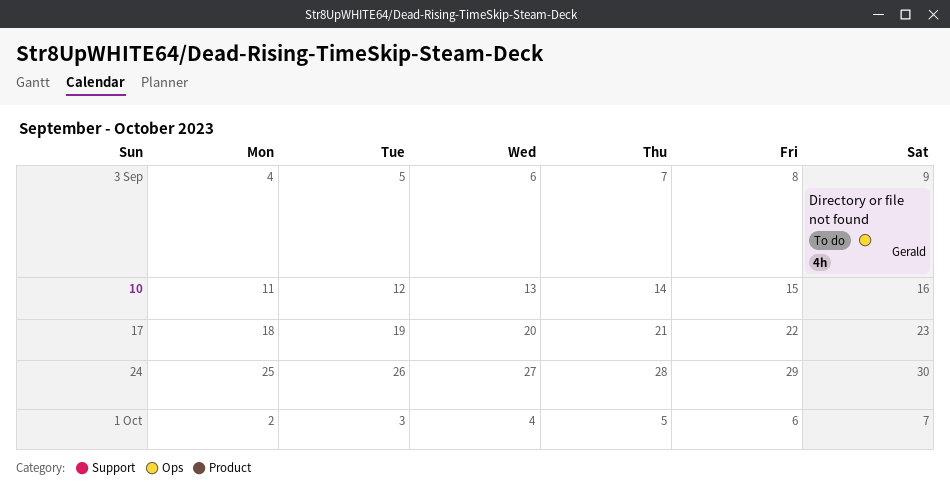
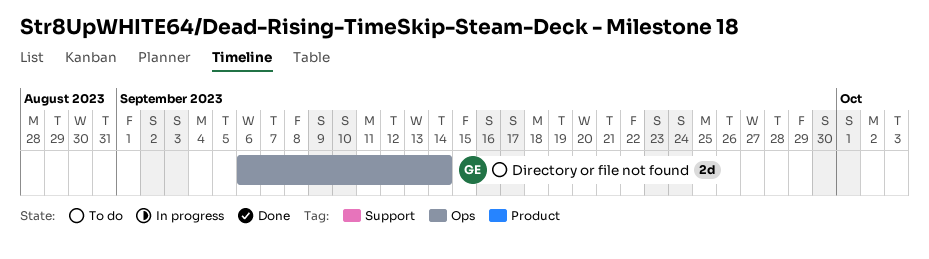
Directory or file not found, estimate: 4h -> 2d
Directory or file not found, due: Sep 9 -> Sep 14

